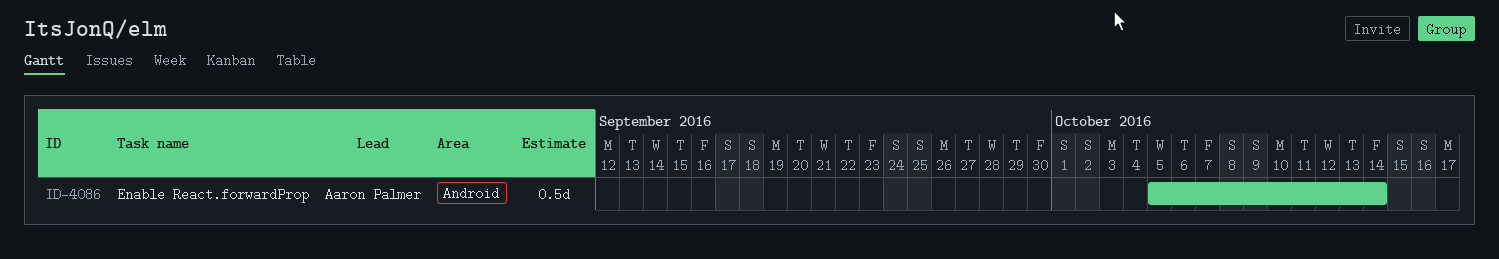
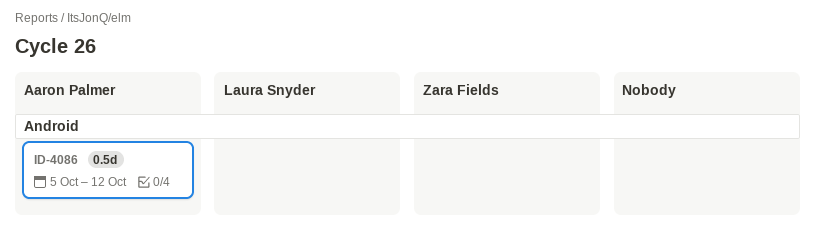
ID-4086, due: Oct 14 -> Oct 12

